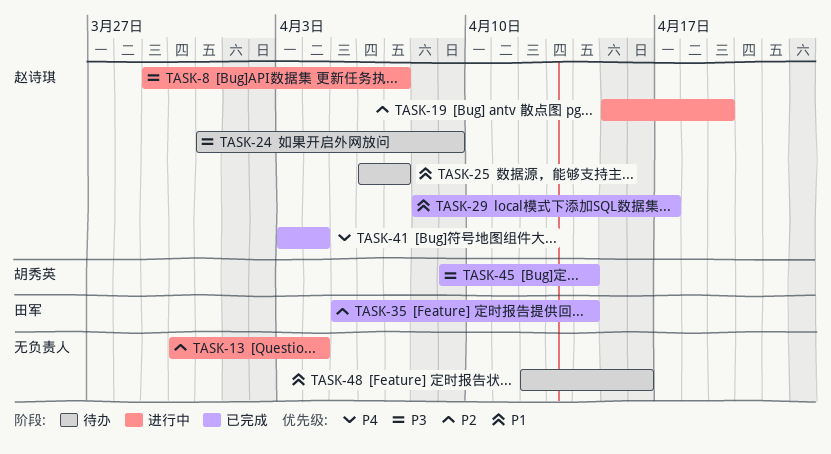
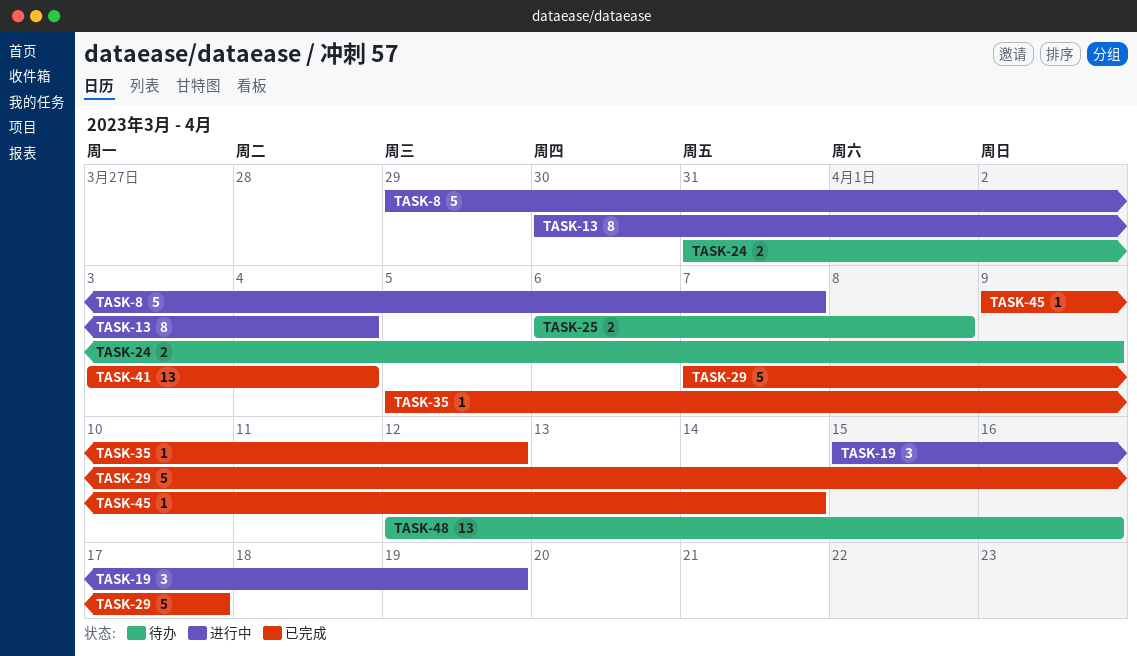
TASK-25, due: Apr 7 -> Apr 8
TASK-29, start: Apr 8 -> Apr 7
TASK-35, due: Apr 14 -> Apr 12

